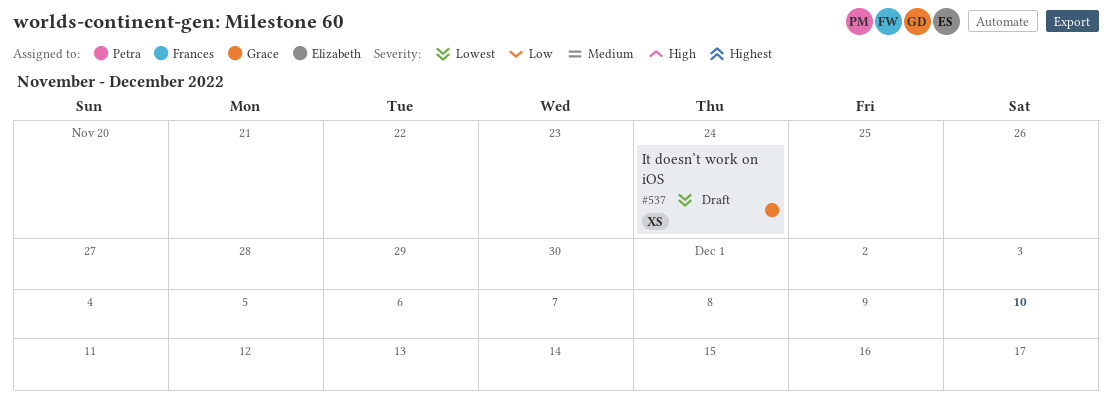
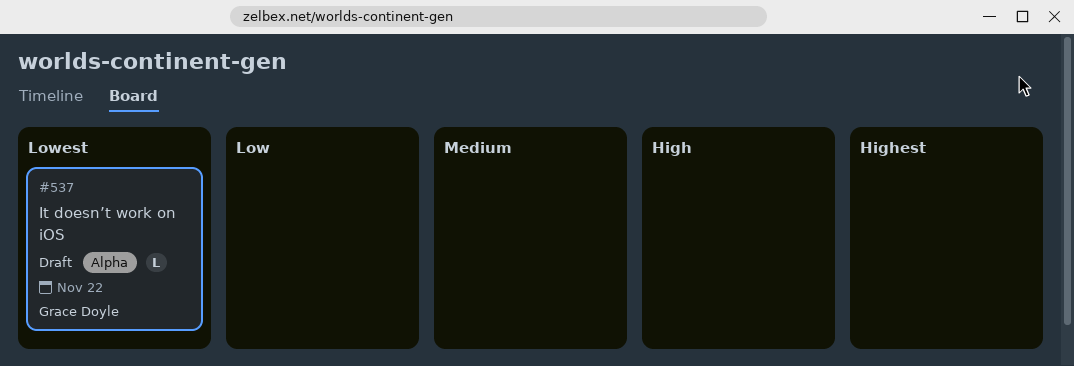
#537, estimate: XS -> L
#537, due: Nov 24 -> Nov 22

